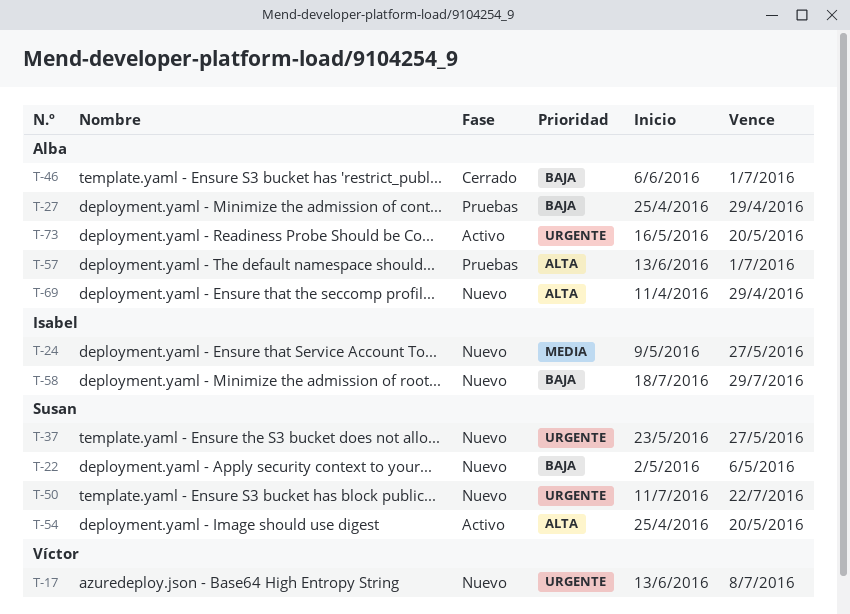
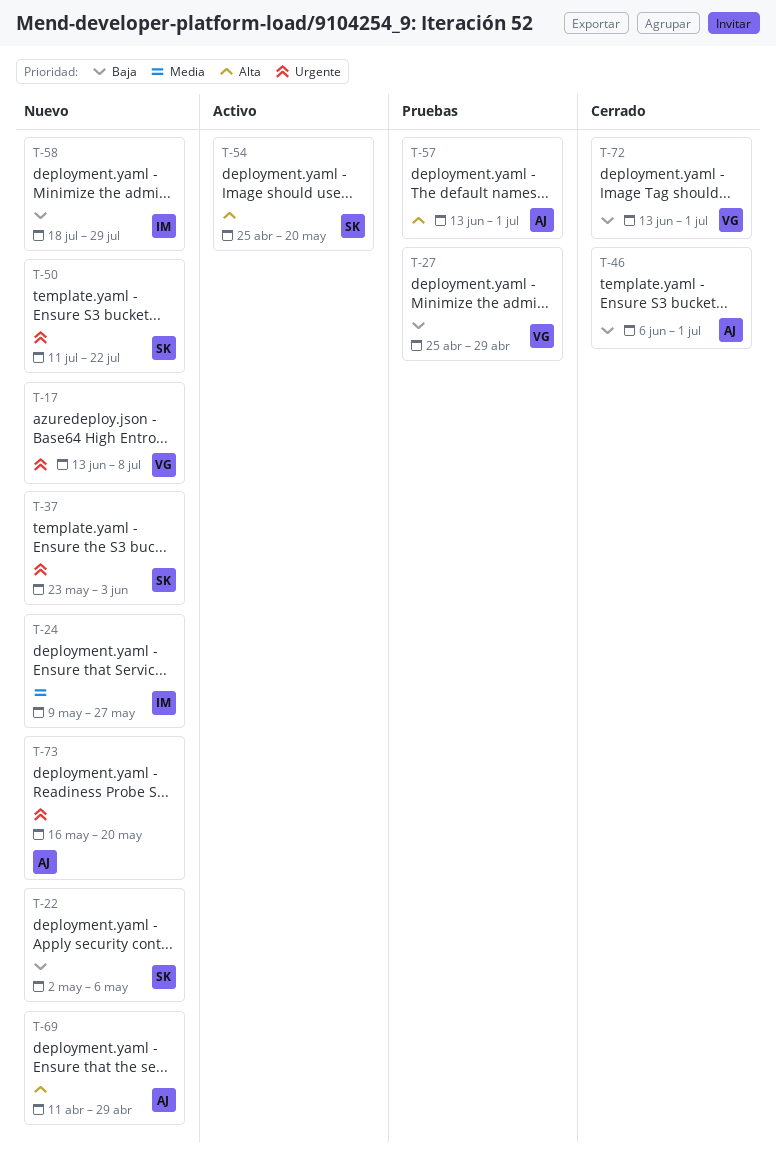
T-27, owner: Alba -> Víctor
T-37, due: May 27 -> Jun 3
T-72: none -> present
T-73, status: Activo -> Nuevo

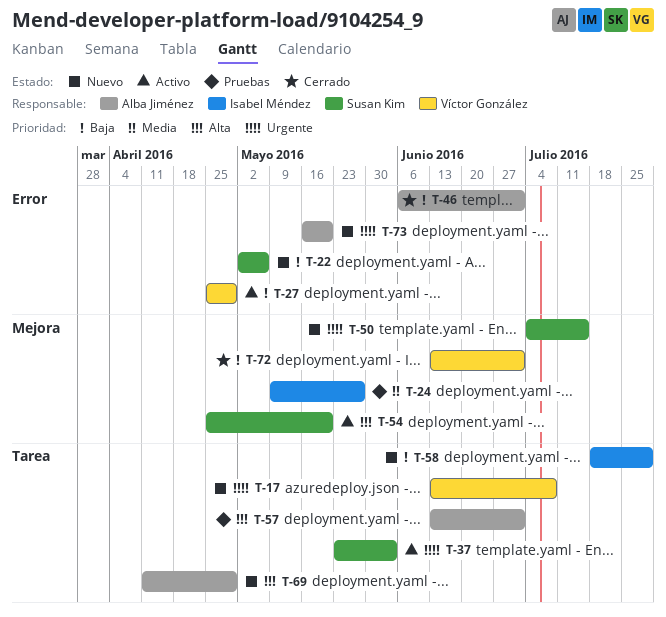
T-24, status: Nuevo -> Pruebas
T-27, status: Pruebas -> Activo
T-37, status: Nuevo -> Activo
T-50, start: Jul 11 -> Jul 4
T-50, due: Jul 22 -> Jul 15

